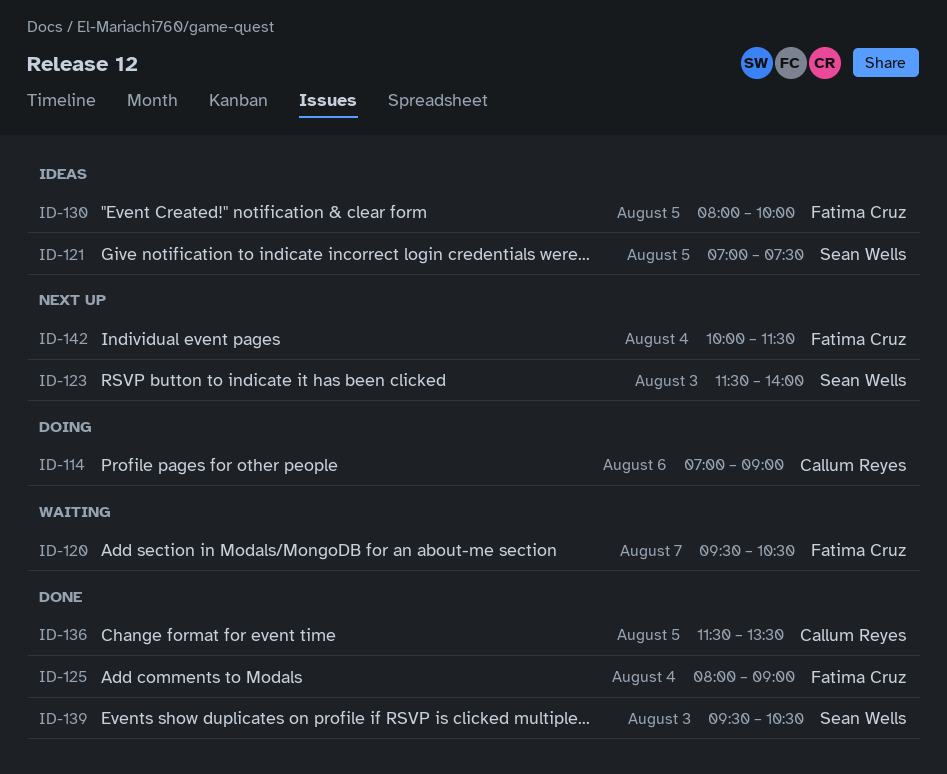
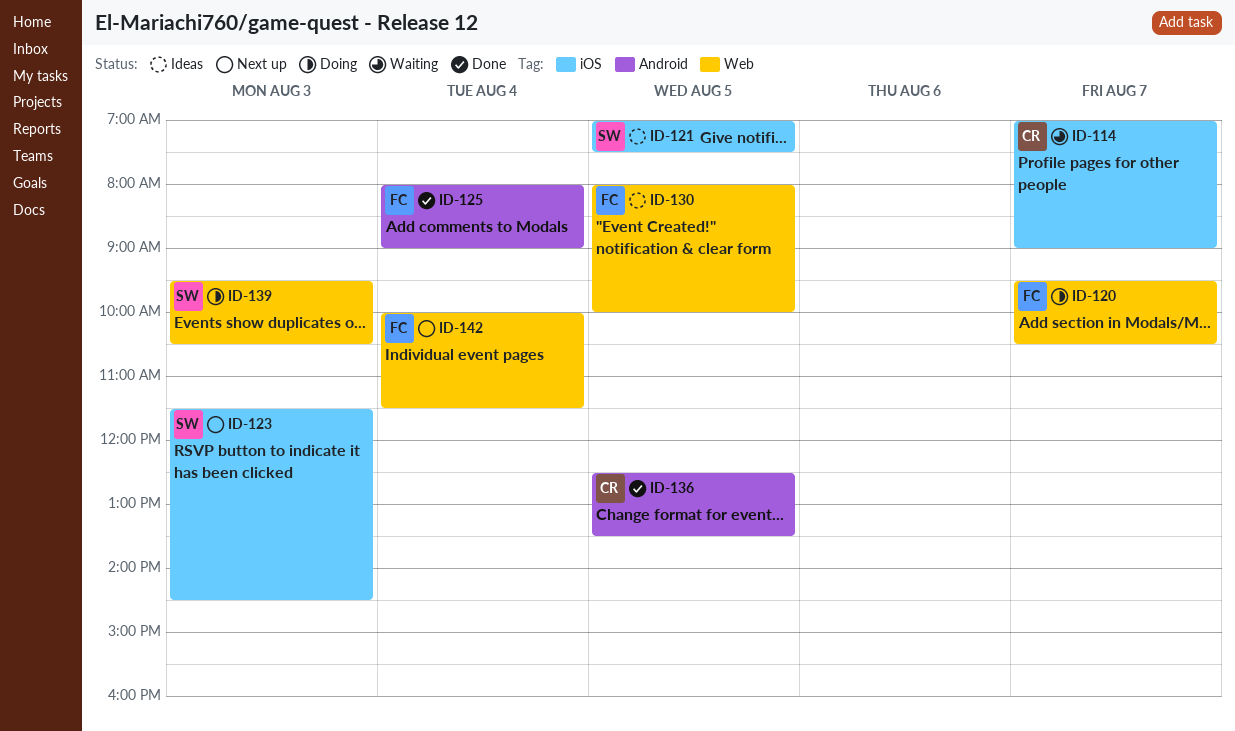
ID-114, status: Doing -> Waiting
ID-114, day: Aug 6 -> Aug 7
ID-120, status: Waiting -> Doing
ID-123, ends: 14:00 -> 14:30
ID-136, begins: 11:30 -> 12:30
ID-139, status: Done -> Doing

